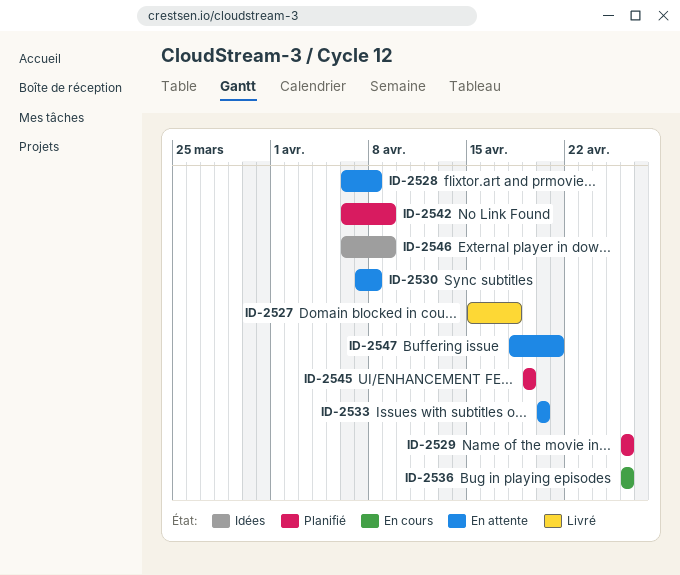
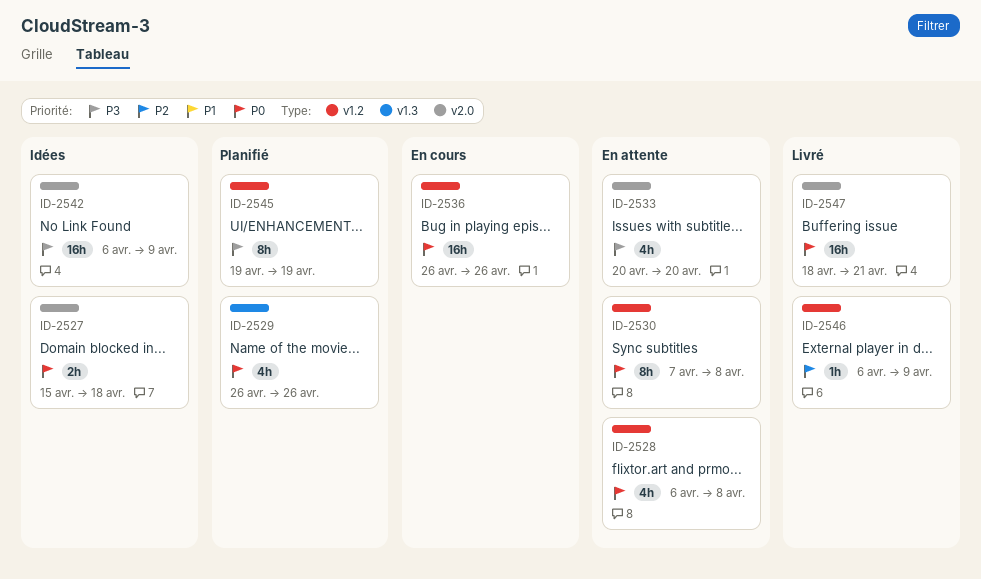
ID-2527, status: Livré -> Idées
ID-2542, status: Planifié -> Idées
ID-2546, status: Idées -> Livré
ID-2547, status: En attente -> Livré

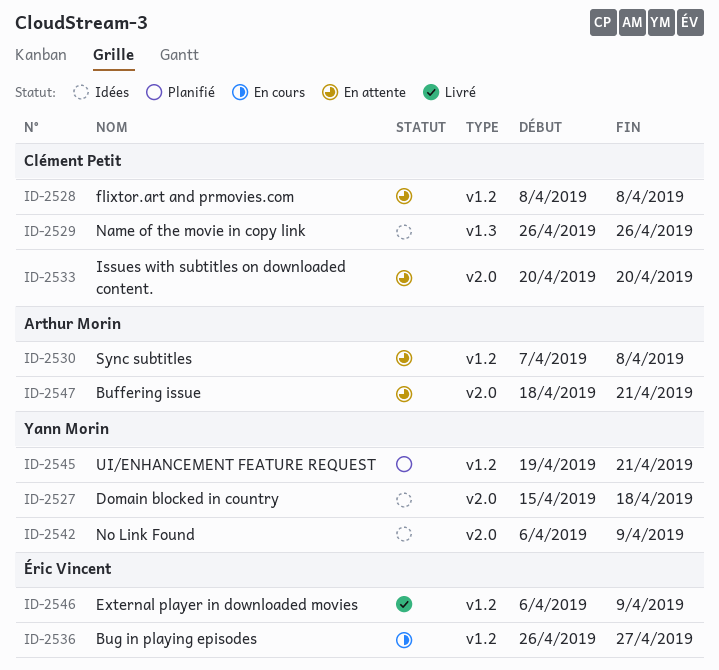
ID-2528, start: Apr 6 -> Apr 8
ID-2529, status: Planifié -> Idées
ID-2536, due: Apr 26 -> Apr 27
ID-2545, due: Apr 19 -> Apr 21
ID-2547, status: Livré -> En attente

